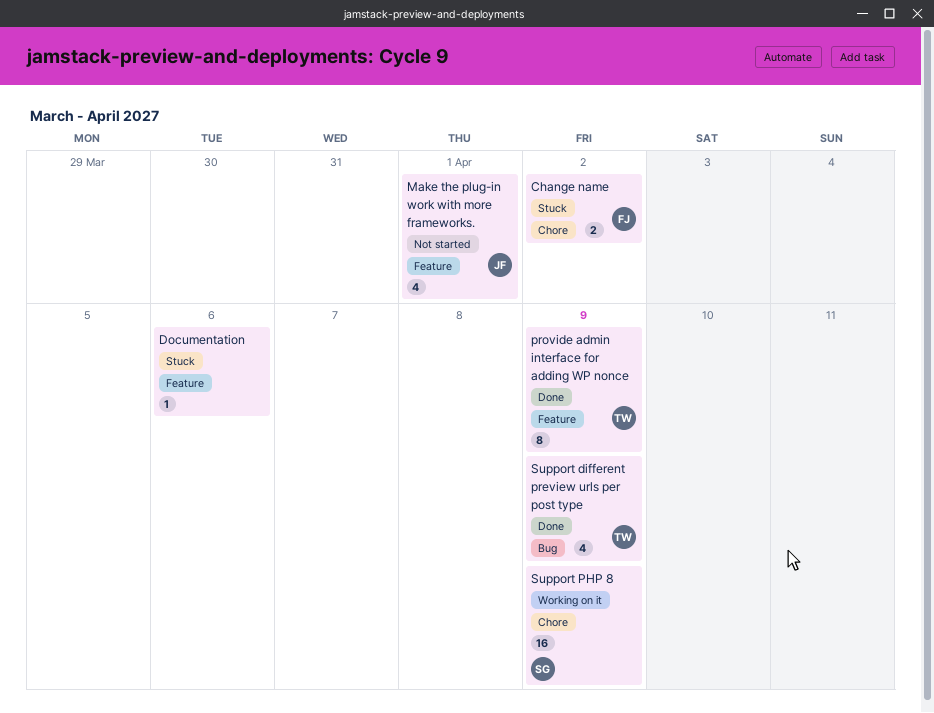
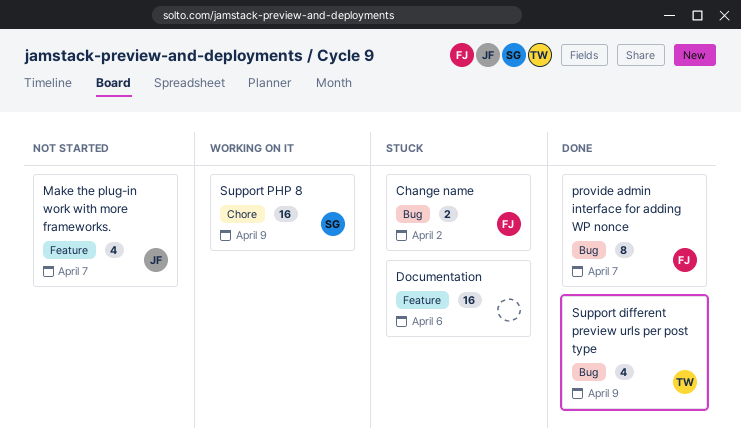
Change name, label: Chore -> Bug
Documentation, estimate: 1 -> 16
Make the plug-in work with more frameworks., due: Apr 1 -> Apr 7
provide admin interface for adding WP nonce, owner: TW -> FJ
provide admin interface for adding WP nonce, label: Feature -> Bug
provide admin interface for adding WP nonce, due: Apr 9 -> Apr 7

